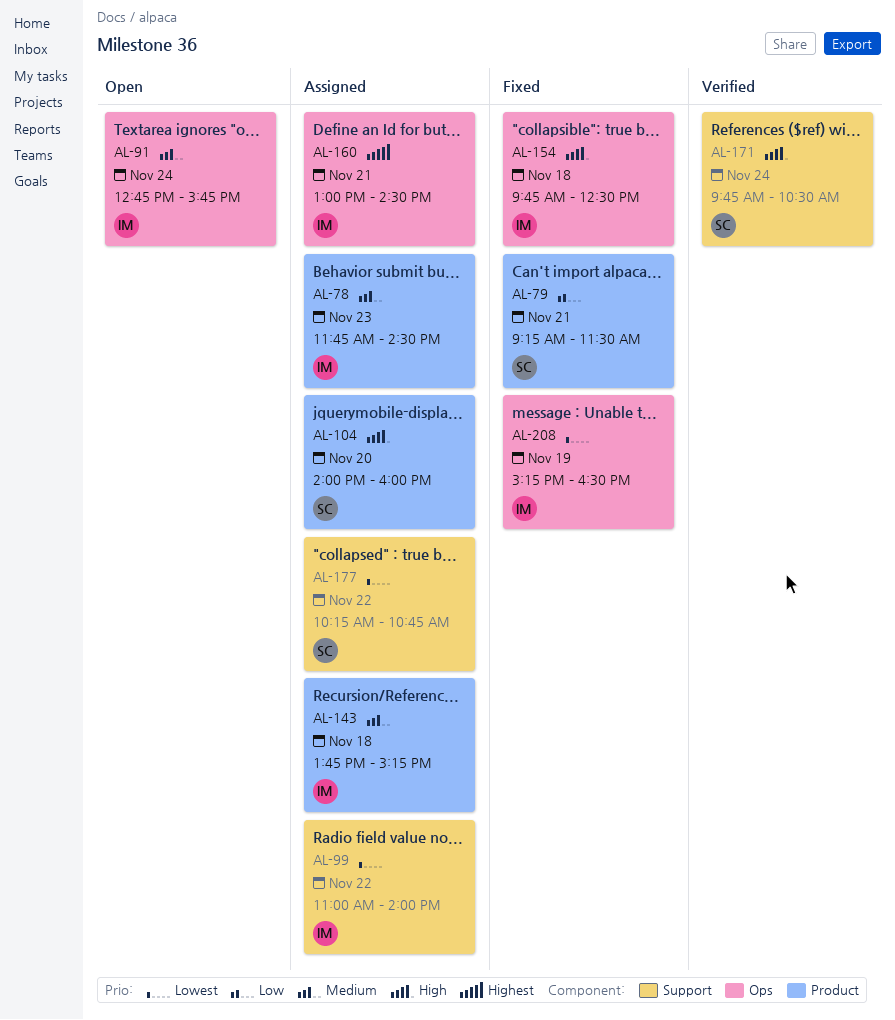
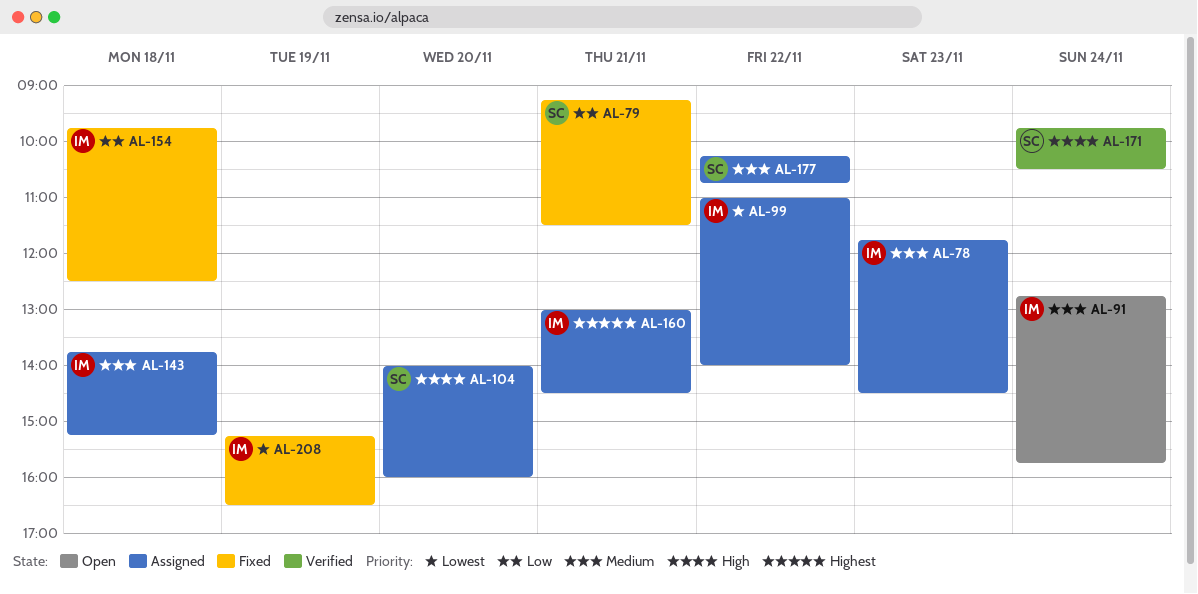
AL-154, priority: High -> Low
AL-177, priority: Lowest -> Medium

